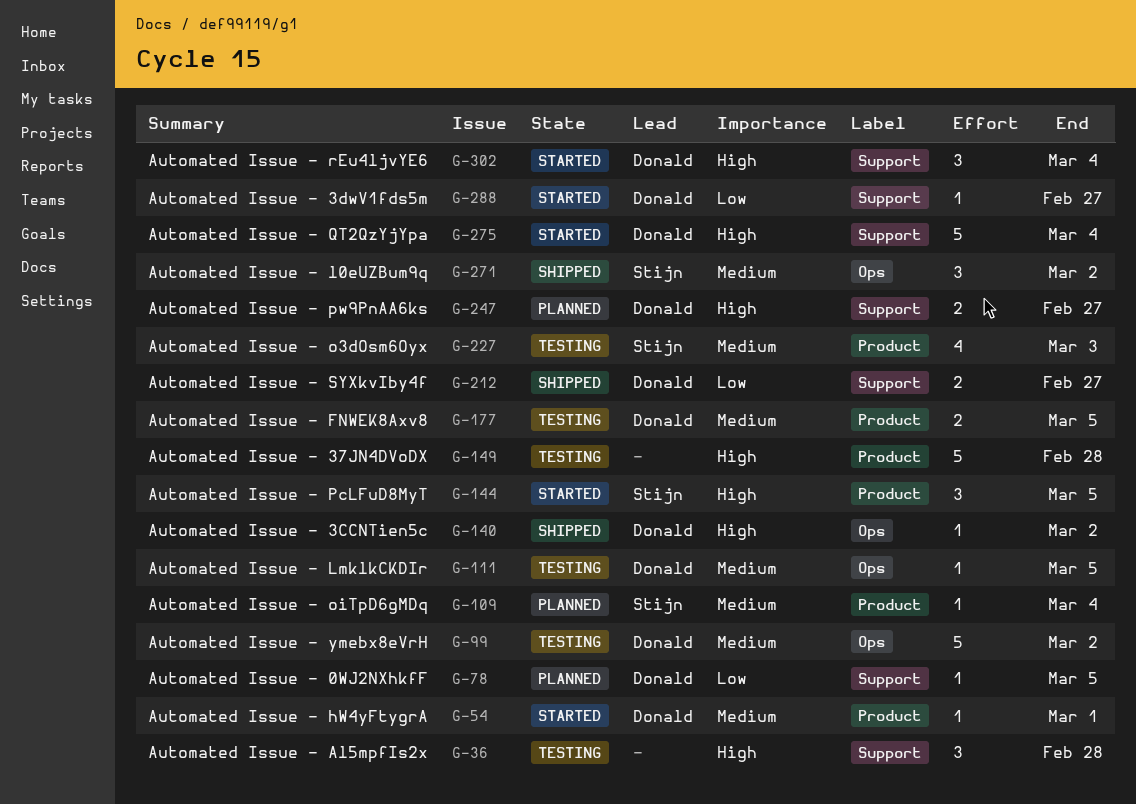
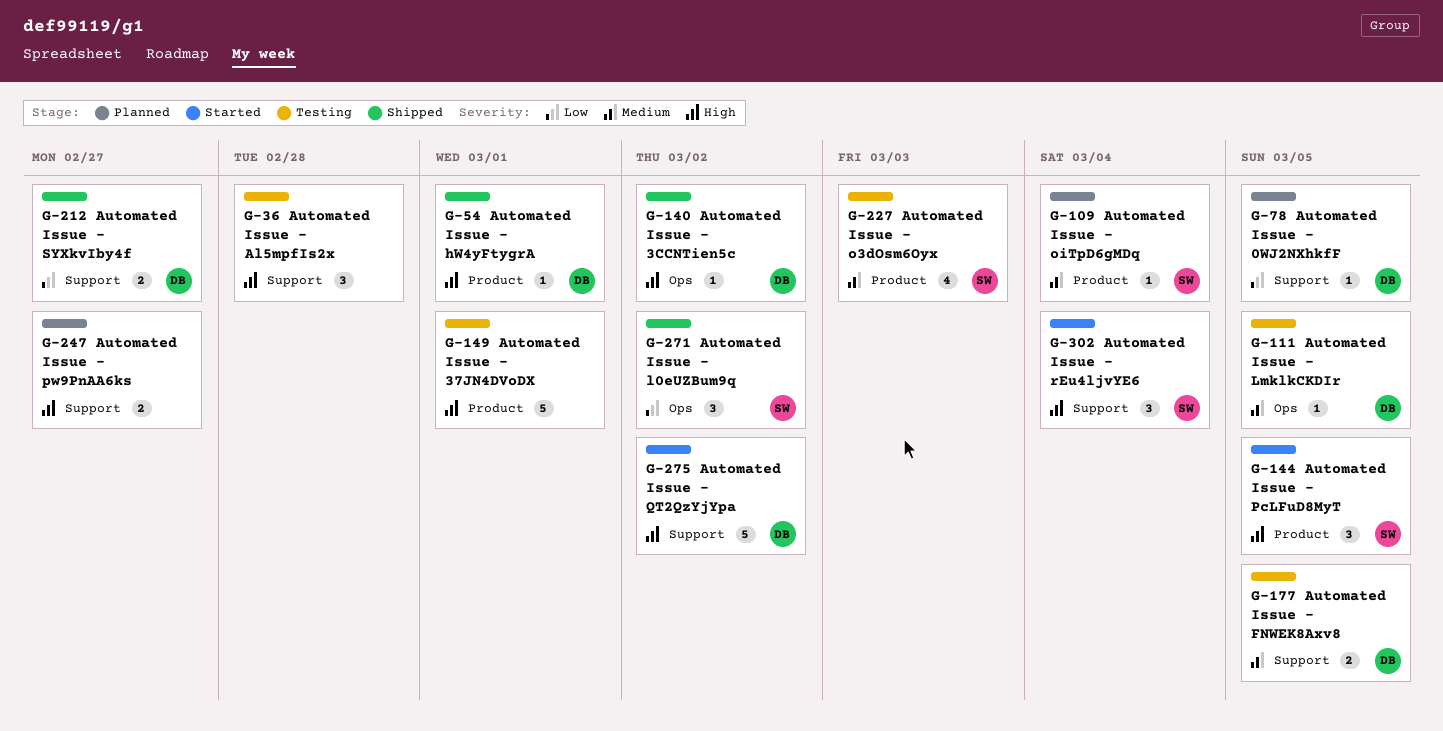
G-54, status: Started -> Shipped
G-54, priority: Medium -> High
G-99: present -> none
G-149, due: Feb 28 -> Mar 1
G-177, label: Product -> Support
G-247, owner: Donald -> none
G-271, priority: Medium -> Low
G-275, due: Mar 4 -> Mar 2
G-288: present -> none
G-302, owner: Donald -> Stijn

